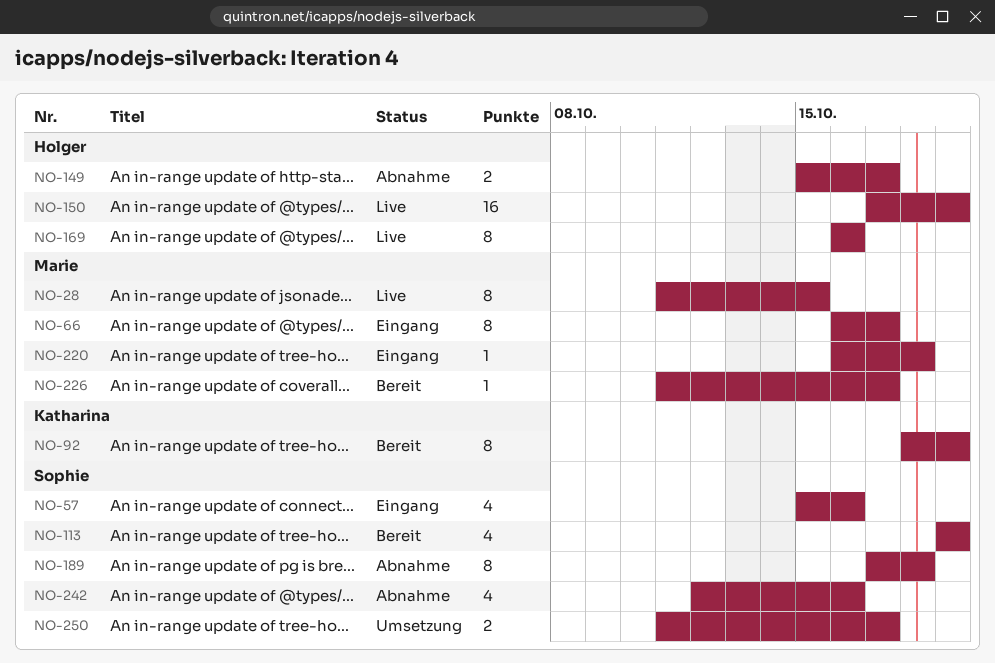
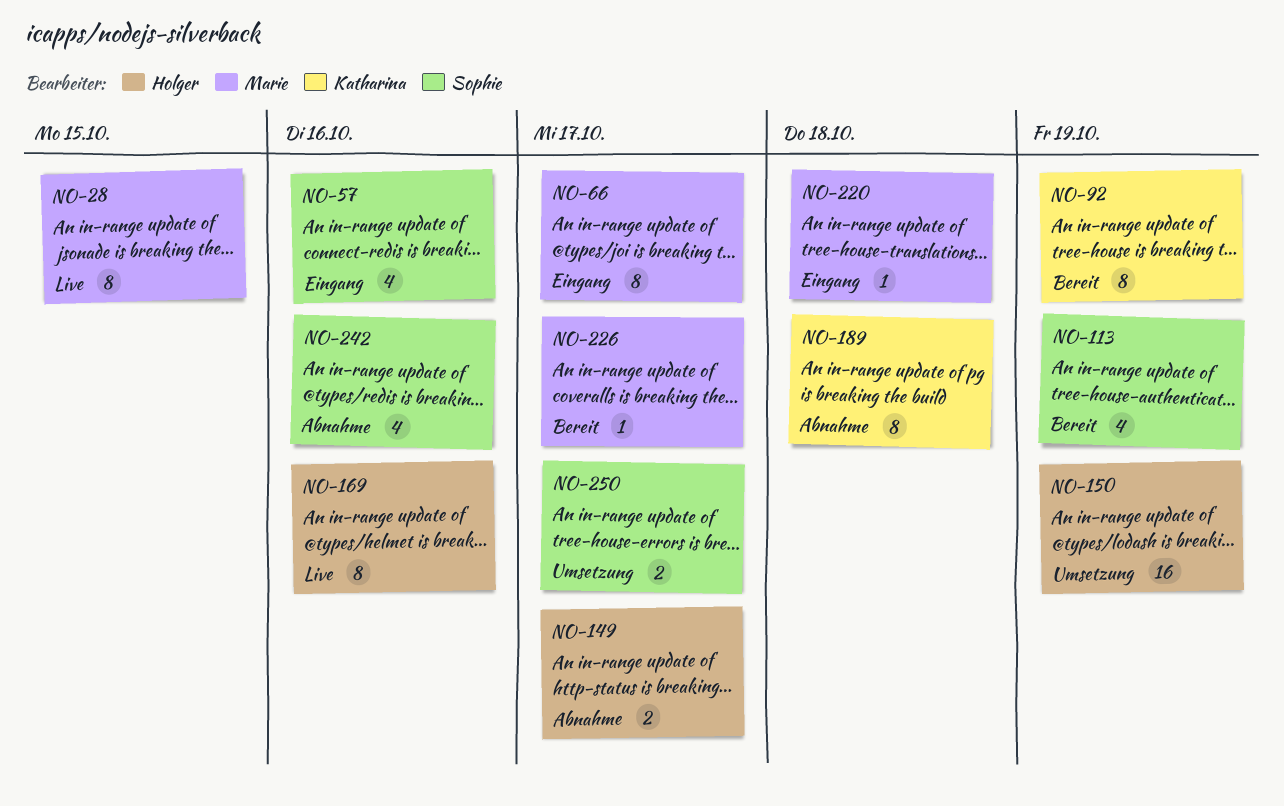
NO-150, status: Live -> Umsetzung
NO-189, owner: Sophie -> Katharina

